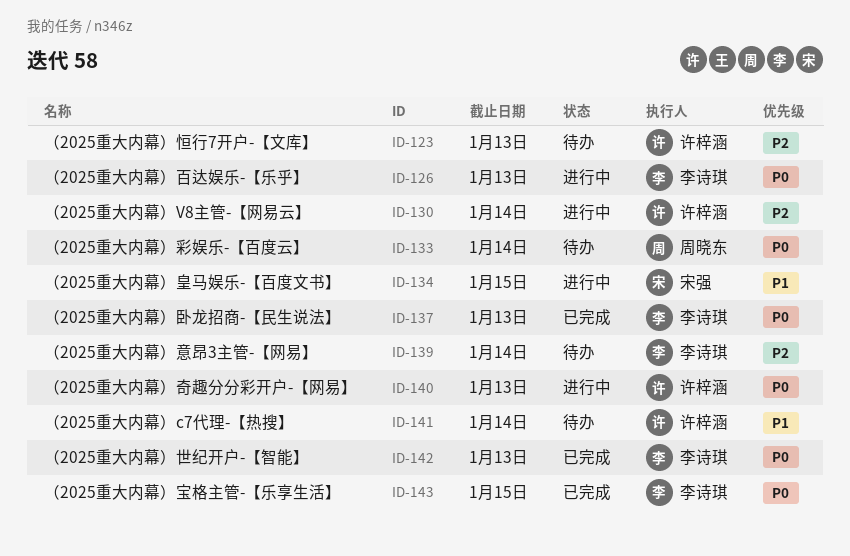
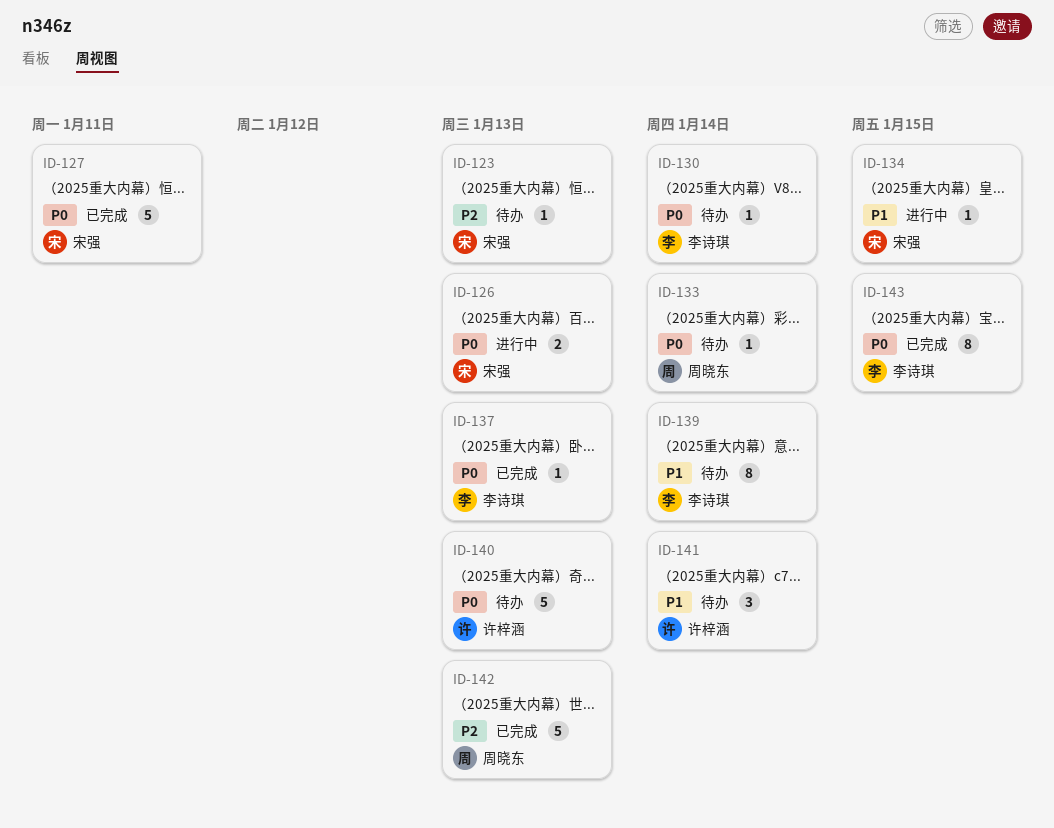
ID-123, owner: 许梓涵 -> 宋强
ID-126, owner: 李诗琪 -> 宋强
ID-127: none -> present
ID-130, status: 进行中 -> 待办
ID-130, owner: 许梓涵 -> 李诗琪
ID-130, priority: P2 -> P0
ID-139, priority: P2 -> P1
ID-140, status: 进行中 -> 待办
ID-142, owner: 李诗琪 -> 周晓东
ID-142, priority: P0 -> P2

